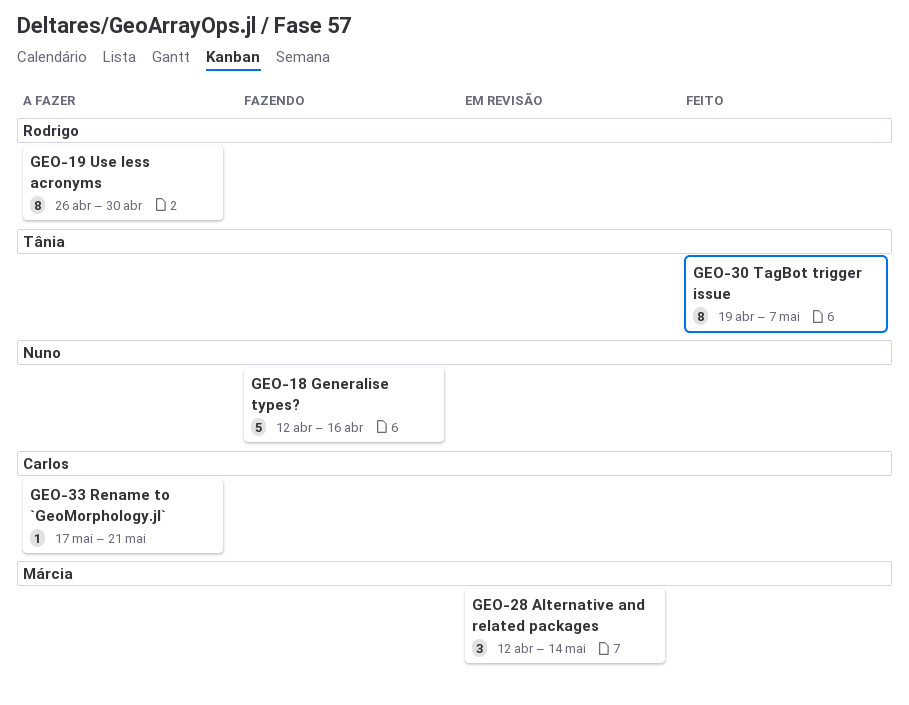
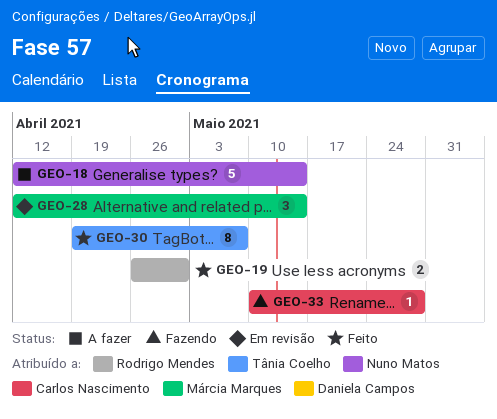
GEO-18, status: Fazendo -> A fazer
GEO-18, due: Apr 16 -> May 14
GEO-19, status: A fazer -> Feito
GEO-19, estimate: 8 -> 2
GEO-33, status: A fazer -> Fazendo
GEO-33, start: May 17 -> May 10
GEO-33, due: May 21 -> May 28

